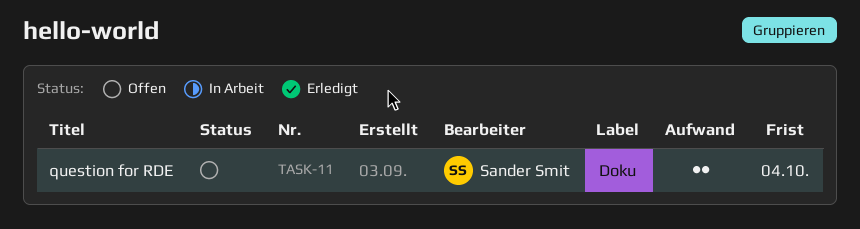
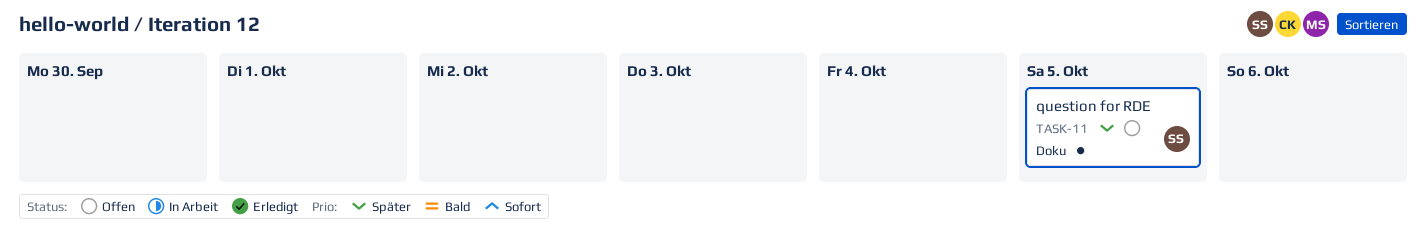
TASK-11, estimate: 2 -> 1
TASK-11, due: Oct 4 -> Oct 5

